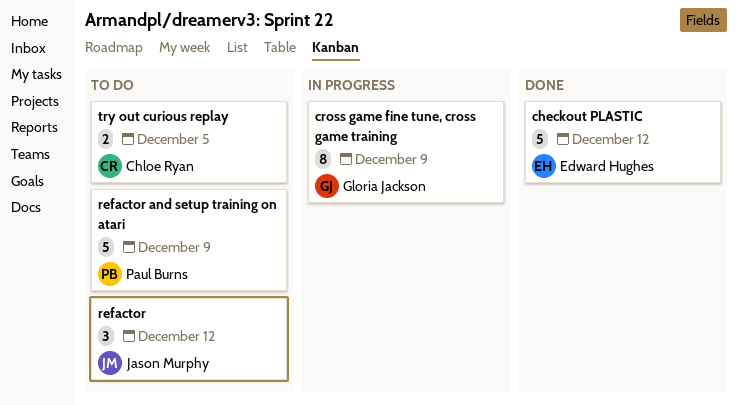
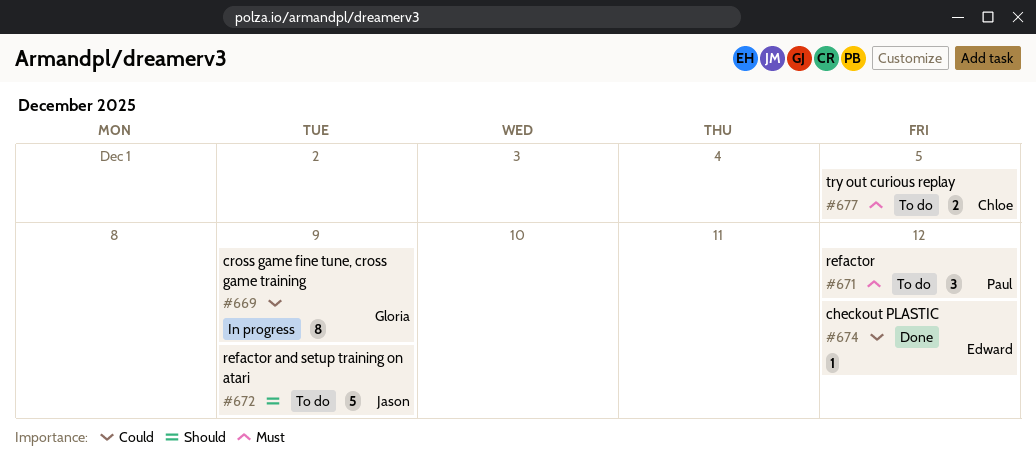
checkout PLASTIC, estimate: 5 -> 1
refactor, owner: Jason Murphy -> Paul Burns
refactor and setup training on atari, owner: Paul Burns -> Jason Murphy

